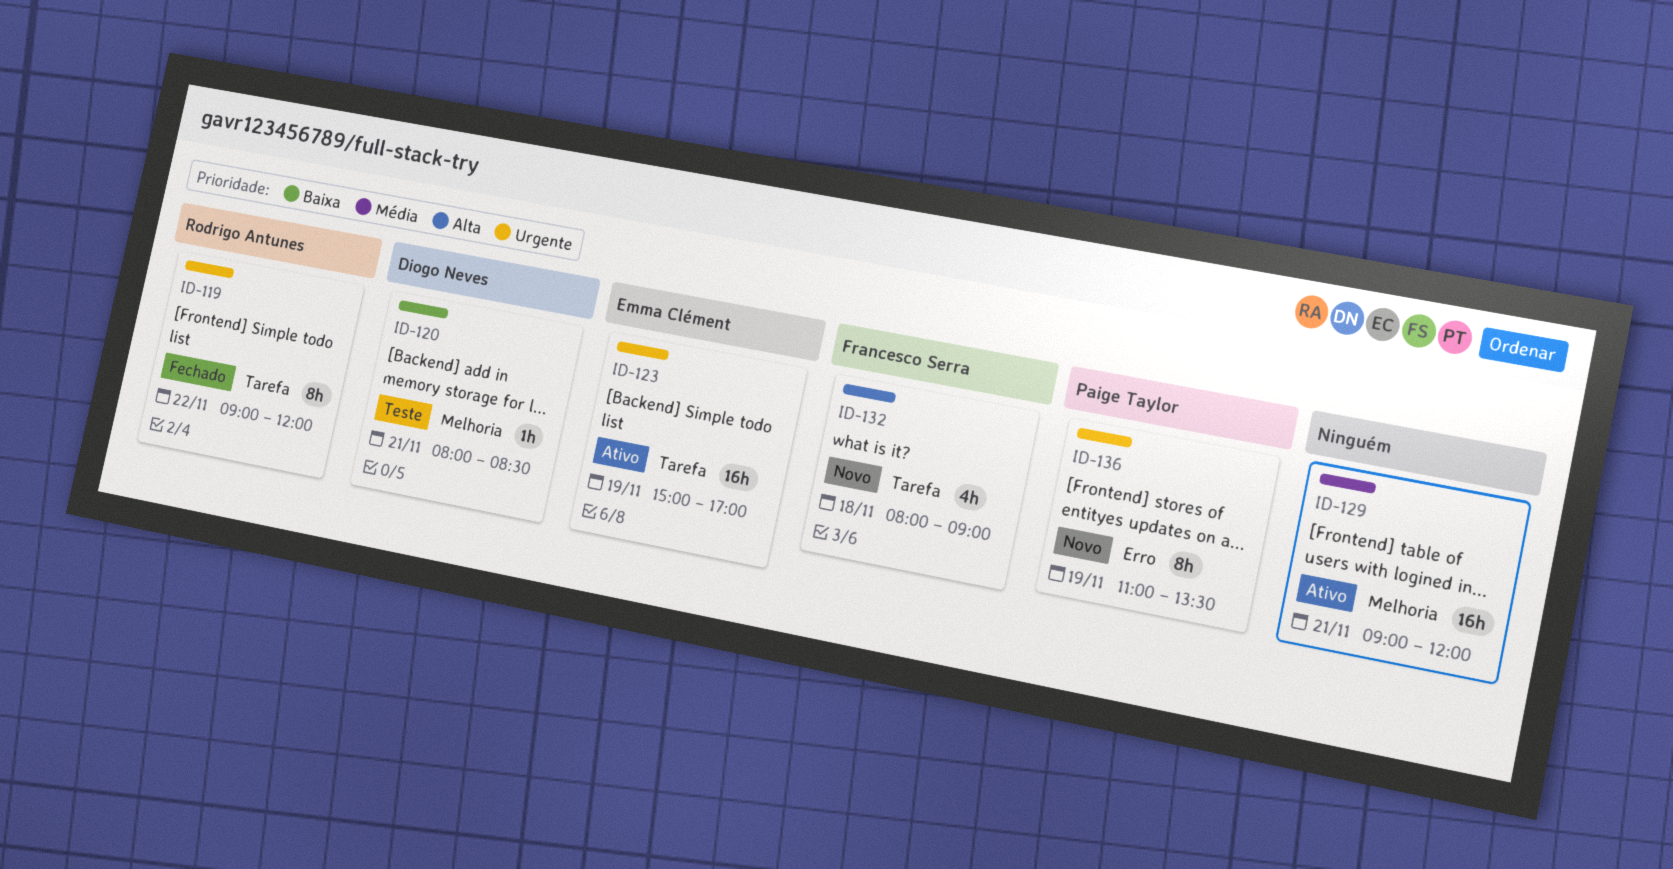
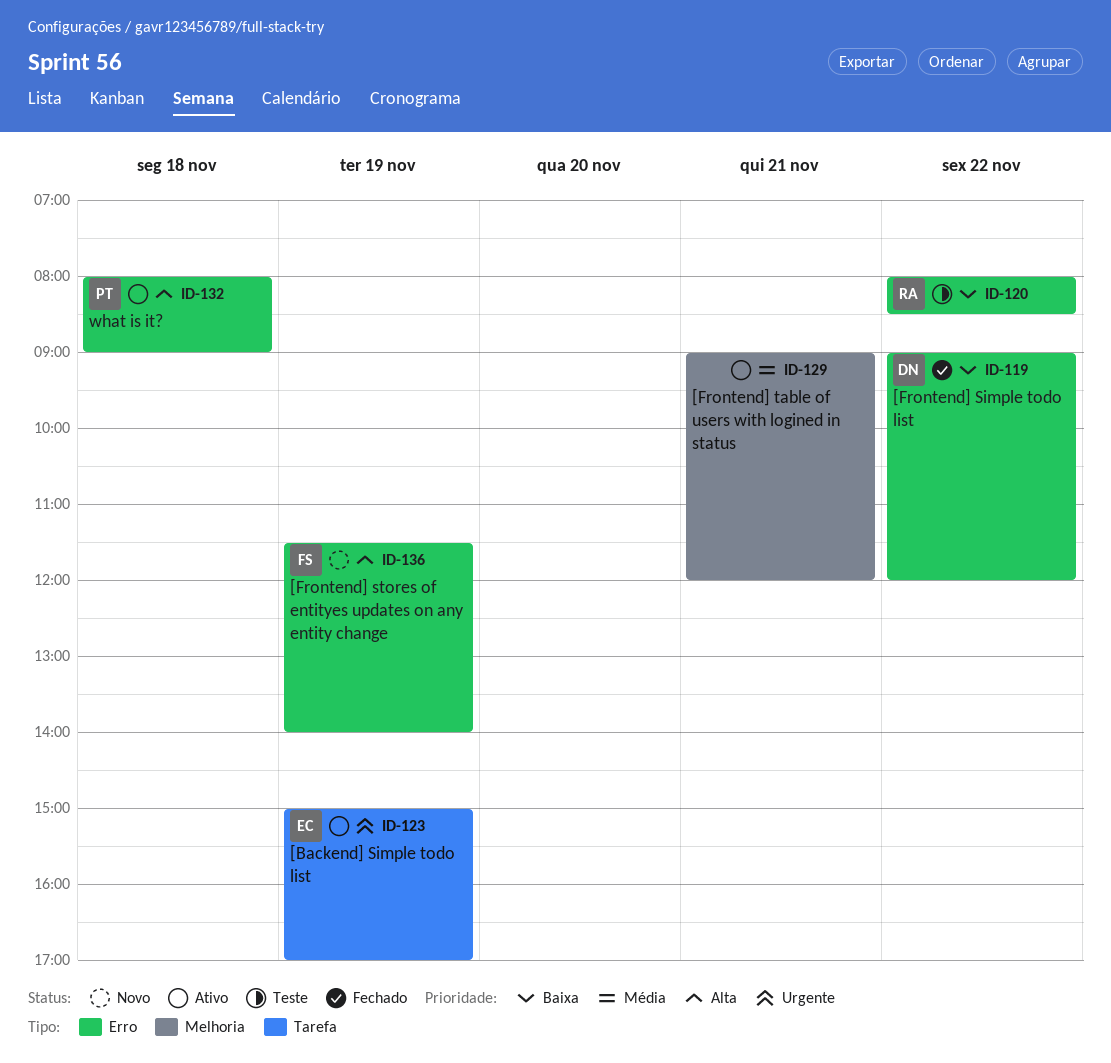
ID-119, owner: Rodrigo Antunes -> Diogo Neves
ID-119, priority: Urgente -> Baixa
ID-119, label: Tarefa -> Erro
ID-120, owner: Diogo Neves -> Rodrigo Antunes
ID-120, label: Melhoria -> Erro
ID-120, day: Nov 21 -> Nov 22
ID-132, status: Novo -> Ativo
ID-132, owner: Francesco Serra -> Paige Taylor
ID-132, label: Tarefa -> Erro
ID-136, owner: Paige Taylor -> Francesco Serra
ID-136, priority: Urgente -> Alta
ID-136, begins: 11:00 -> 11:30
ID-136, ends: 13:30 -> 14:00

